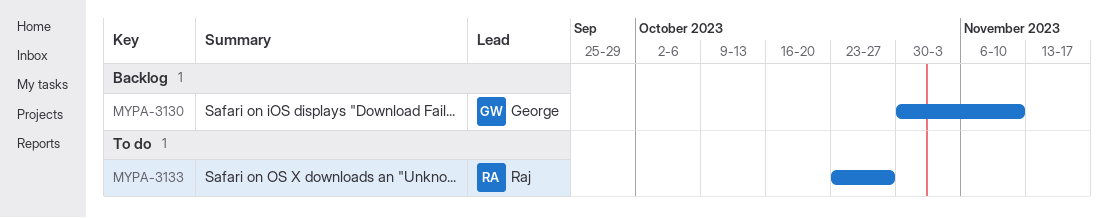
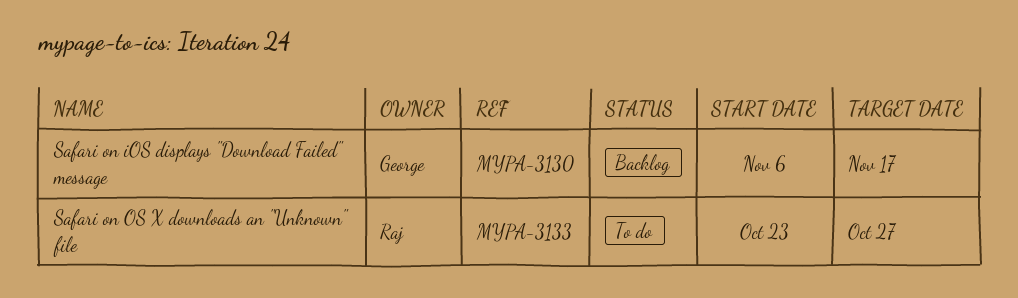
MYPA-3130, start: Oct 30 -> Nov 6
MYPA-3130, due: Nov 10 -> Nov 17

